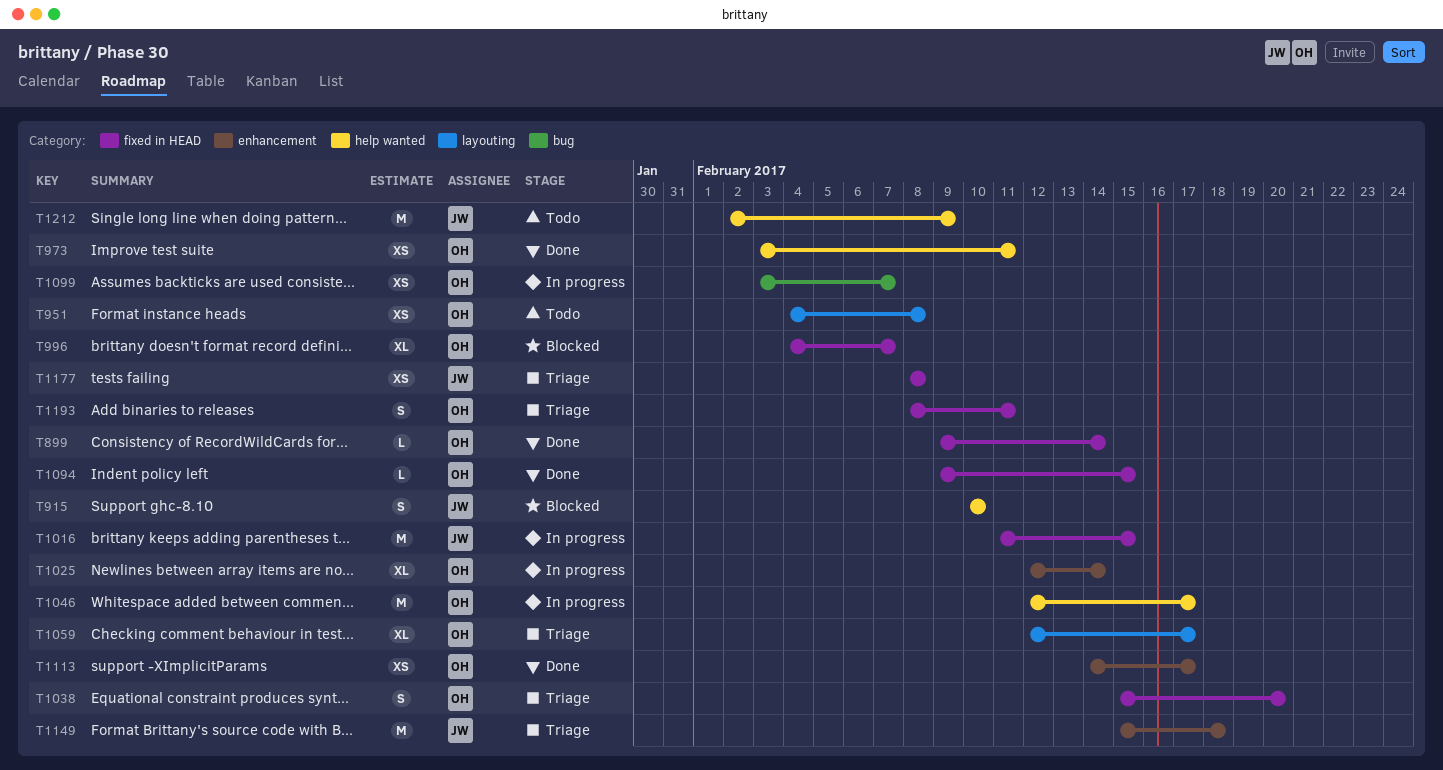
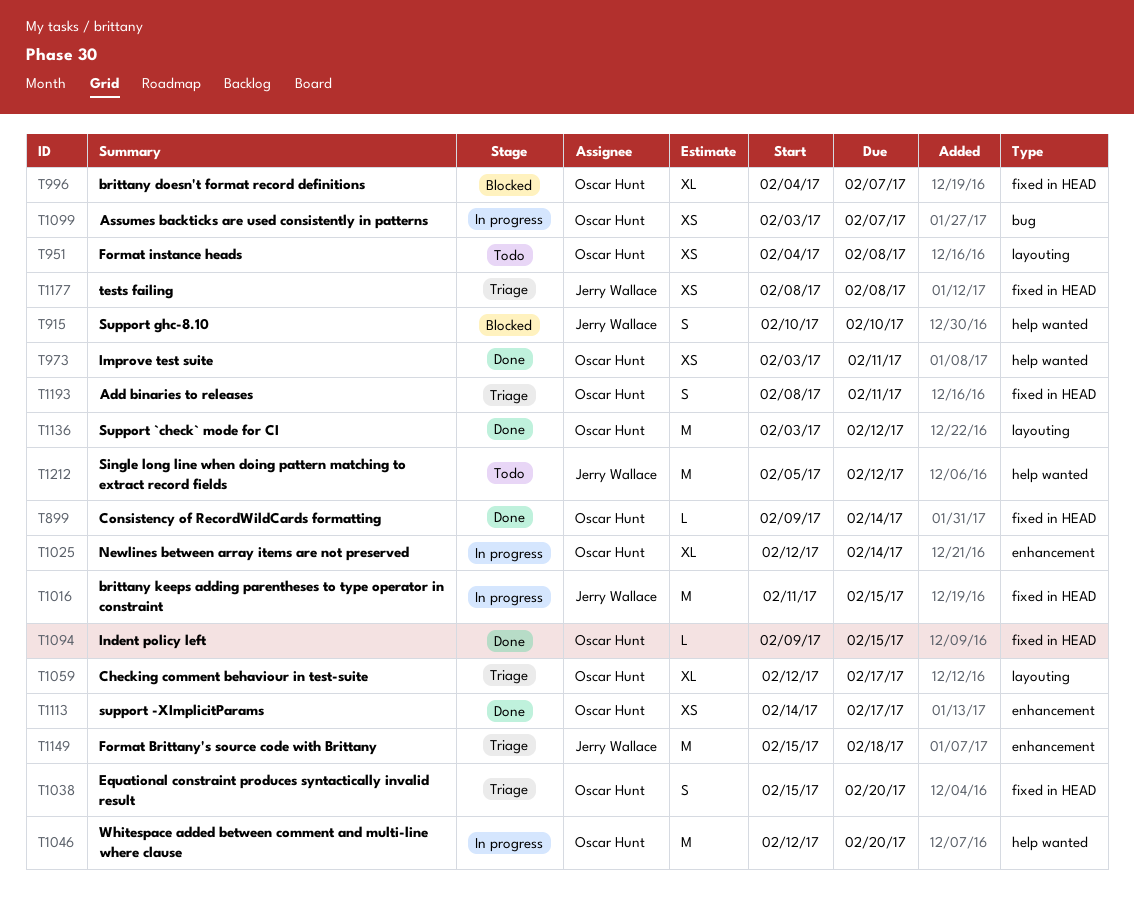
T1046, due: Feb 17 -> Feb 20
T1136: none -> present
T1212, start: Feb 2 -> Feb 5
T1212, due: Feb 9 -> Feb 12

